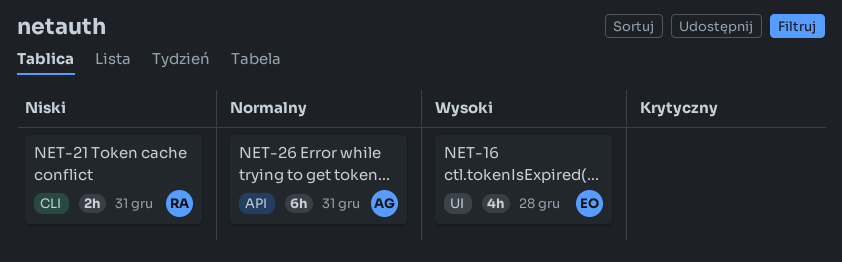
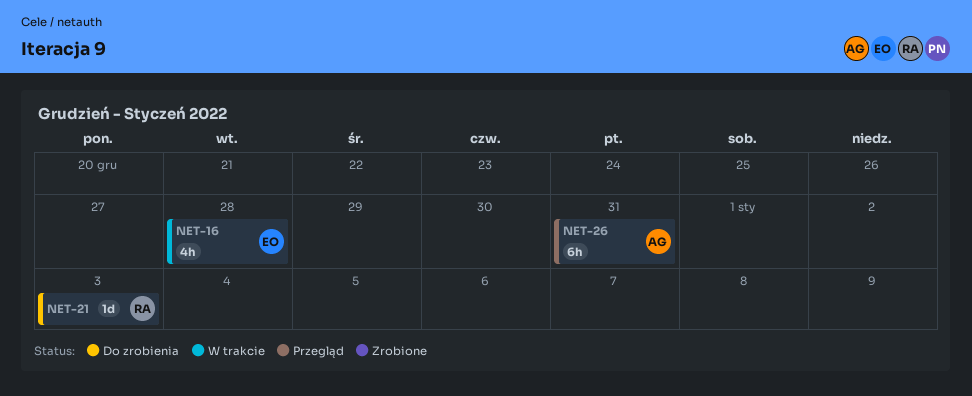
NET-21, estimate: 2h -> 1d
NET-21, due: Dec 31 -> Jan 3

